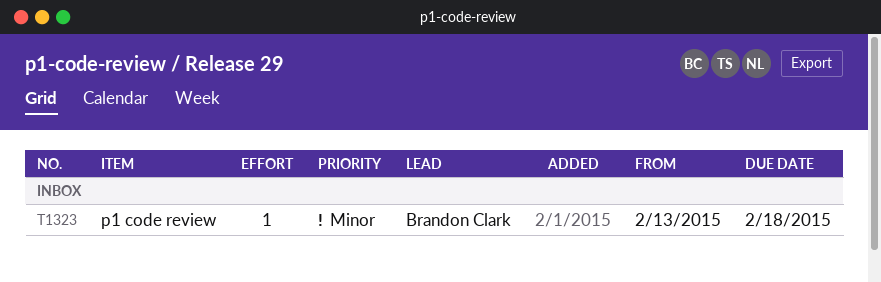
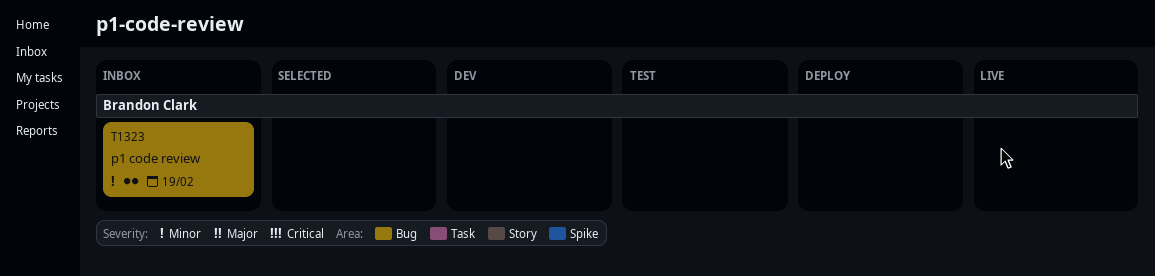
T1323, estimate: 1 -> 2
T1323, due: Feb 18 -> Feb 19

